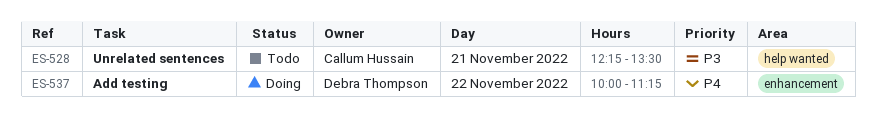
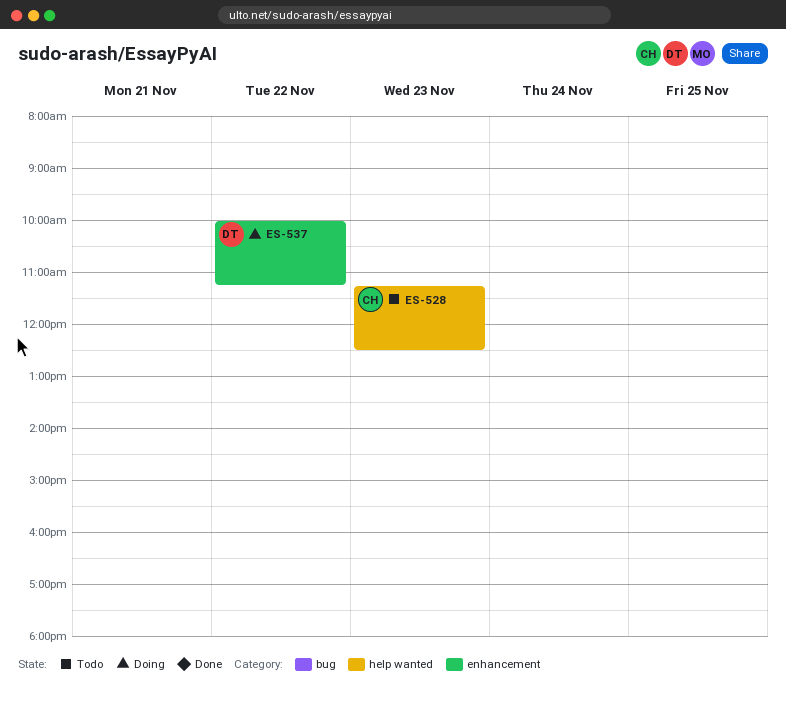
ES-528, day: Nov 21 -> Nov 23
ES-528, begins: 12:15 -> 11:15
ES-528, ends: 13:30 -> 12:30

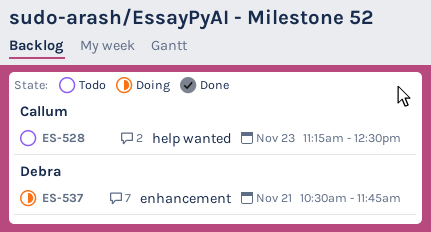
ES-537, day: Nov 22 -> Nov 21
ES-537, begins: 10:00 -> 10:30
ES-537, ends: 11:15 -> 11:45

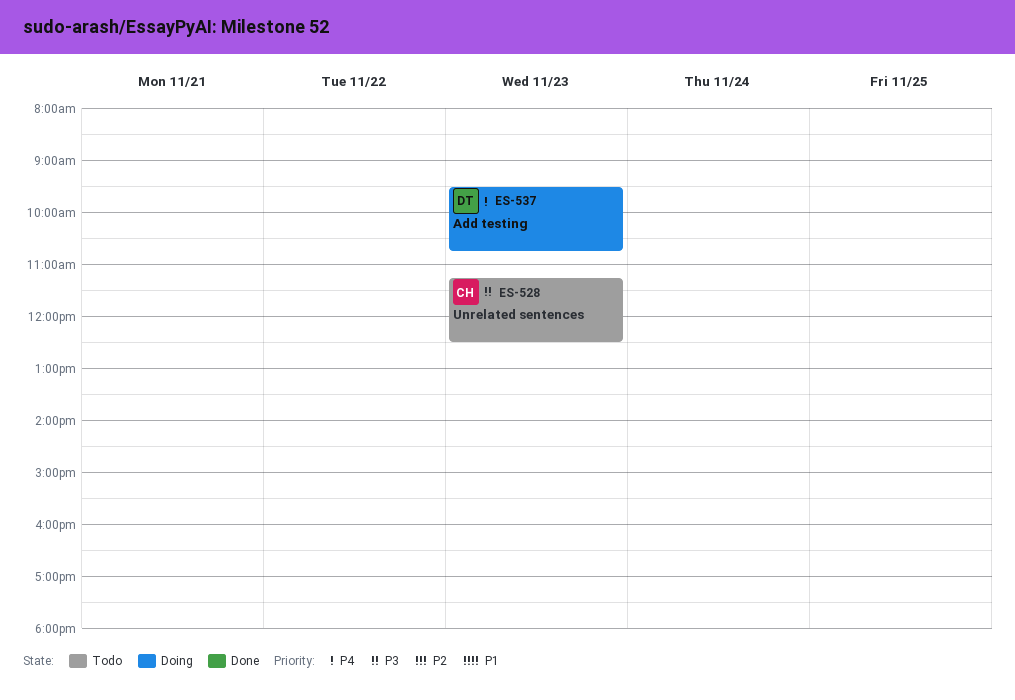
ES-537, day: Nov 21 -> Nov 23
ES-537, begins: 10:30 -> 09:30
ES-537, ends: 11:45 -> 10:45

